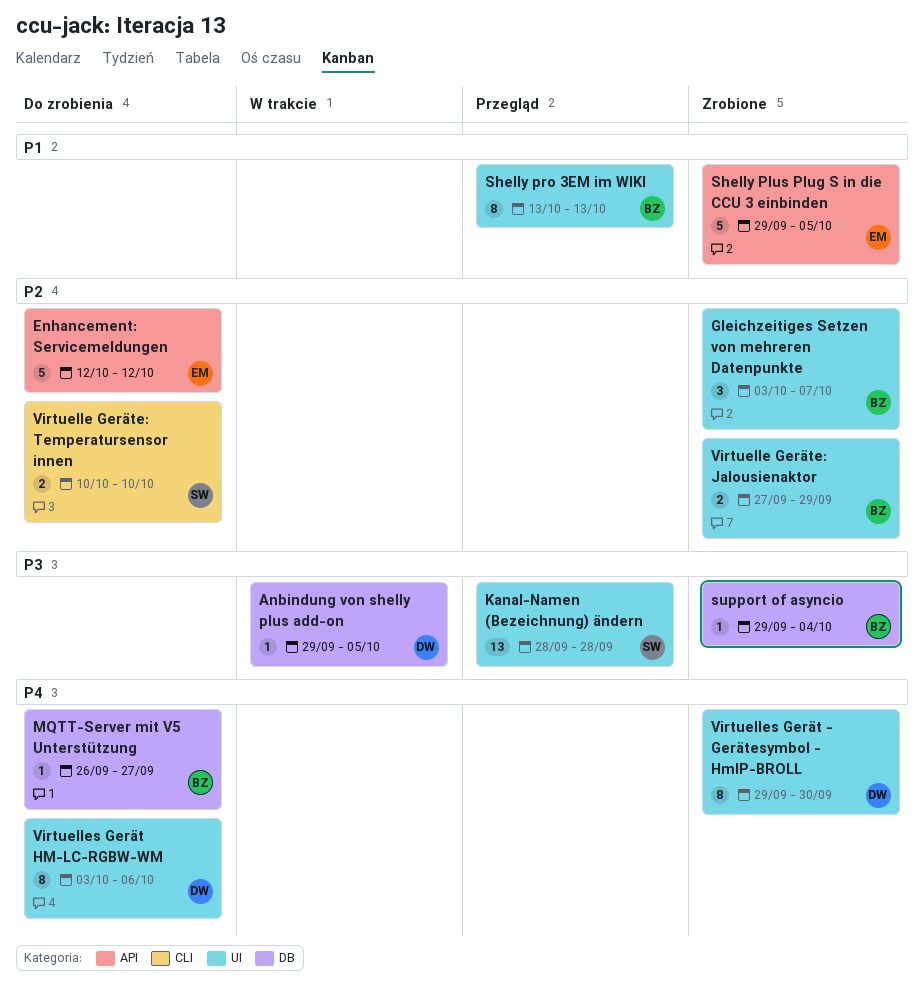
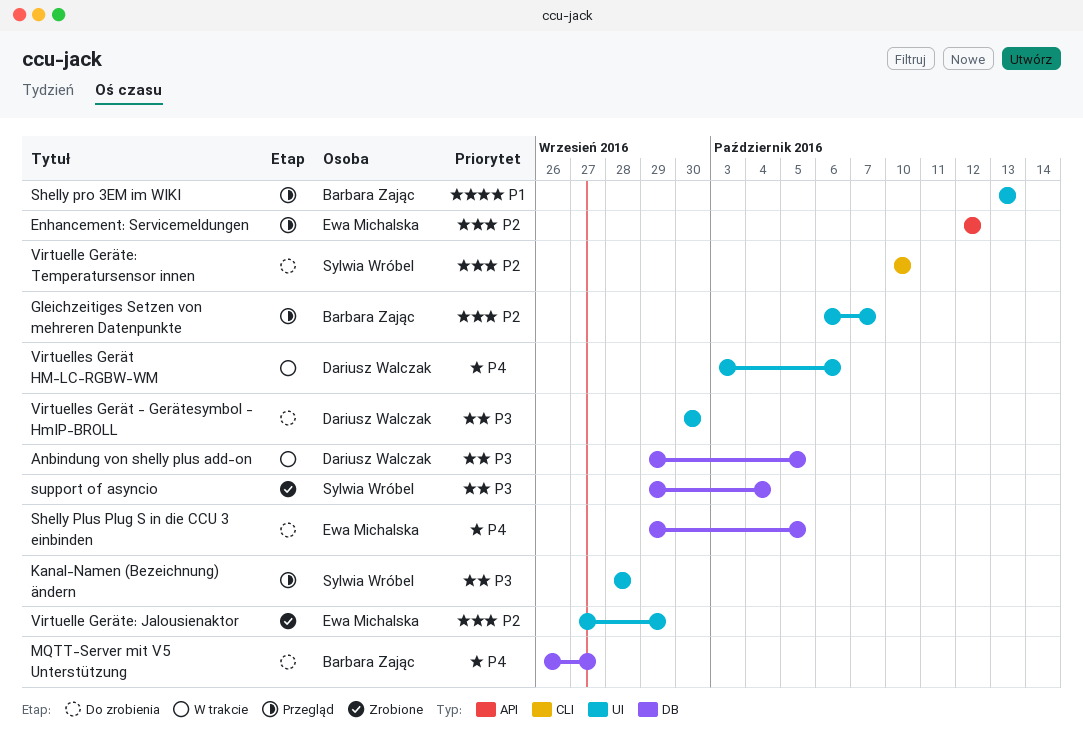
Enhancement: Servicemeldungen, status: Do zrobienia -> Przegląd
Gleichzeitiges Setzen von mehreren Datenpunkte, status: Zrobione -> Przegląd
Gleichzeitiges Setzen von mehreren Datenpunkte, start: Oct 3 -> Oct 6
Shelly Plus Plug S in die CCU 3 einbinden, status: Zrobione -> Do zrobienia
Shelly Plus Plug S in die CCU 3 einbinden, priority: P1 -> P4
Shelly Plus Plug S in die CCU 3 einbinden, label: API -> DB
support of asyncio, owner: Barbara Zając -> Sylwia Wróbel
Virtuelle Geräte: Jalousienaktor, owner: Barbara Zając -> Ewa Michalska
Virtuelles Gerät - Gerätesymbol - HmIP-BROLL, status: Zrobione -> Do zrobienia
Virtuelles Gerät - Gerätesymbol - HmIP-BROLL, priority: P4 -> P3
Virtuelles Gerät - Gerätesymbol - HmIP-BROLL, start: Sep 29 -> Sep 30
Virtuelles Gerät HM-LC-RGBW-WM, status: Do zrobienia -> W trakcie

